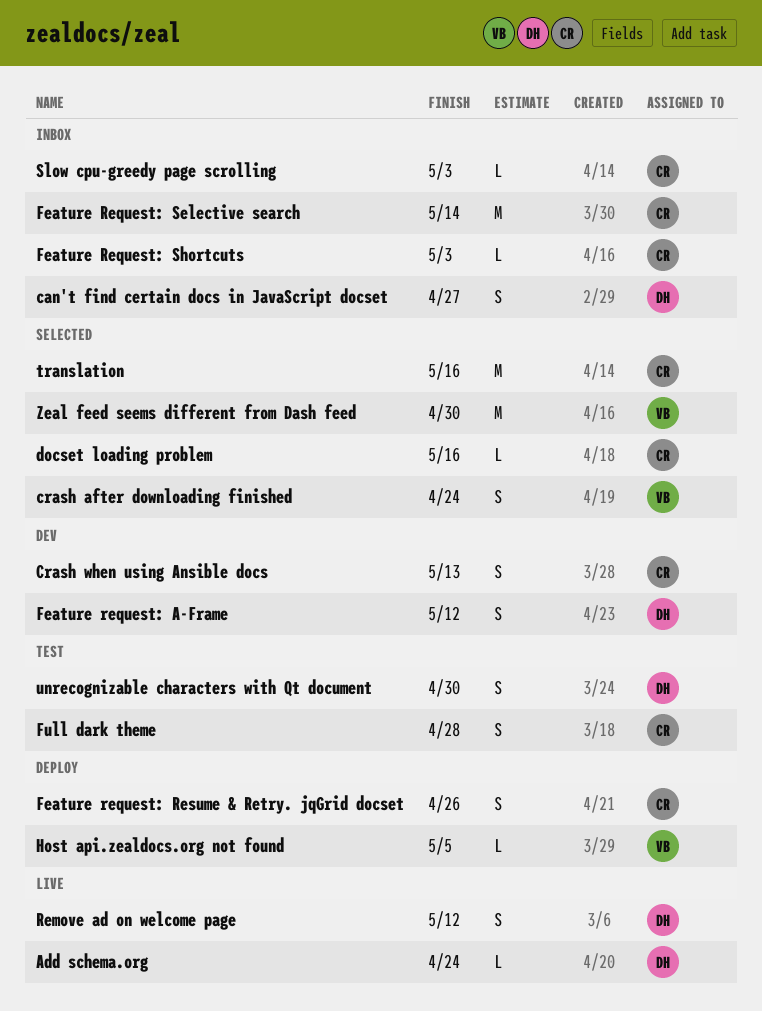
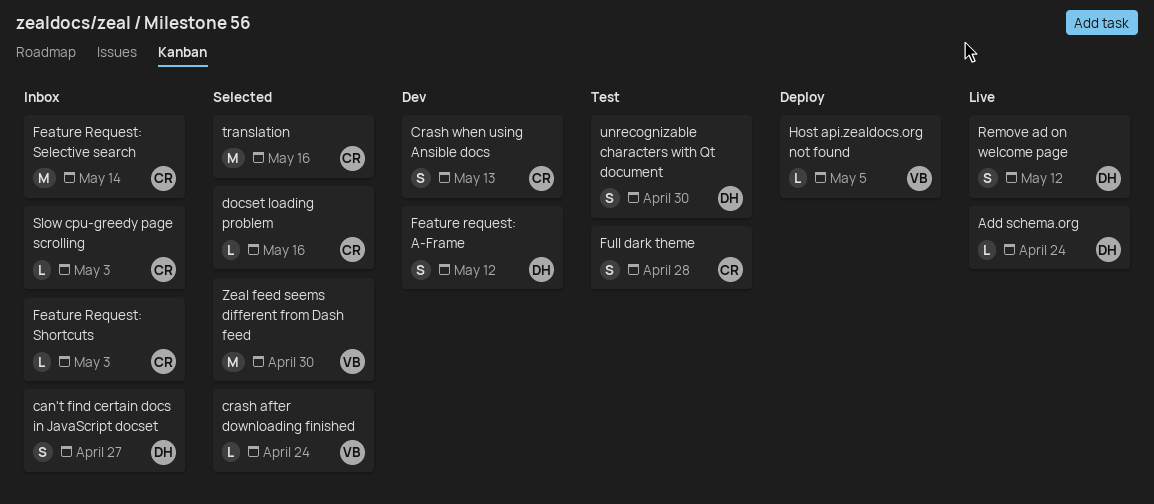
crash after downloading finished, estimate: S -> L
Feature request: Resume & Retry. jqGrid docset: present -> none

